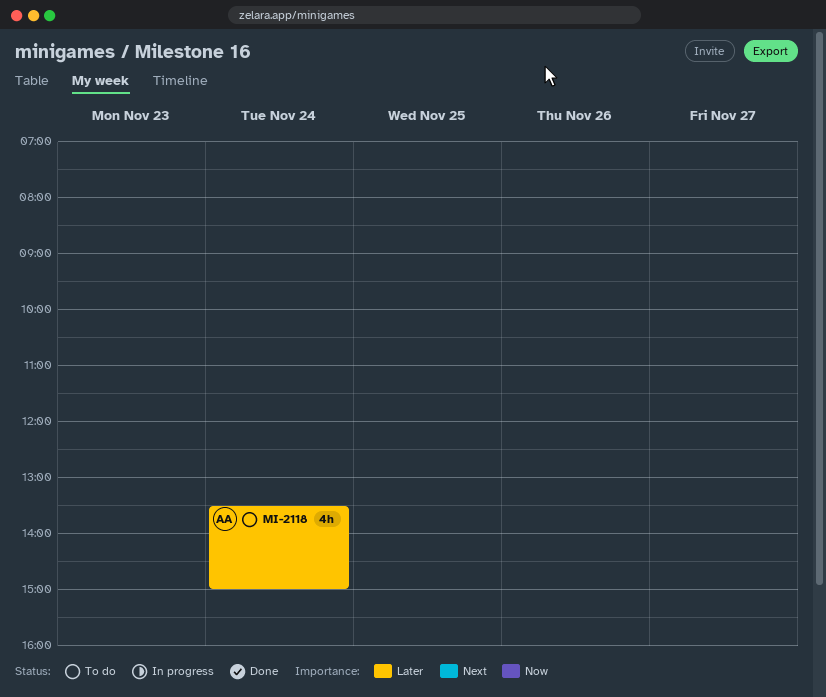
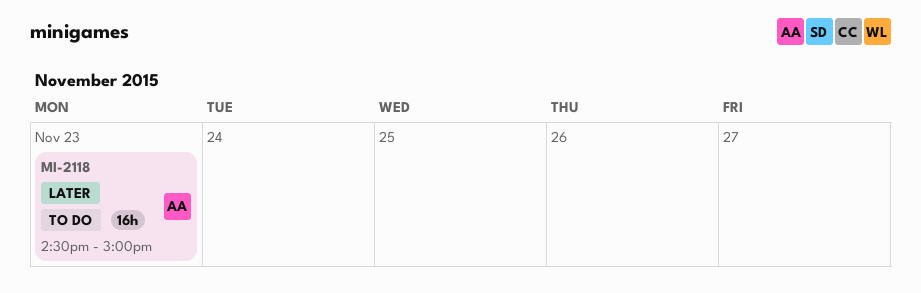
MI-2118, estimate: 4h -> 16h
MI-2118, day: Nov 24 -> Nov 23
MI-2118, begins: 13:30 -> 14:30

